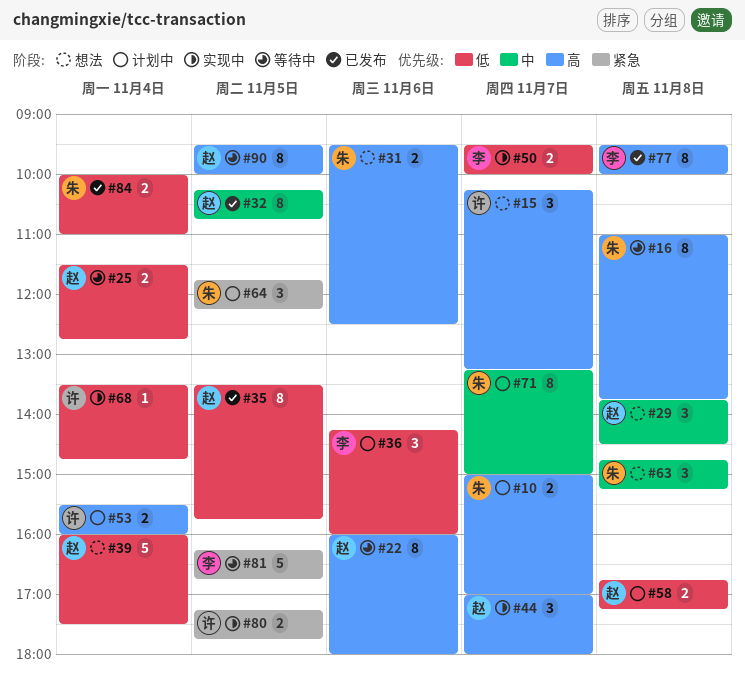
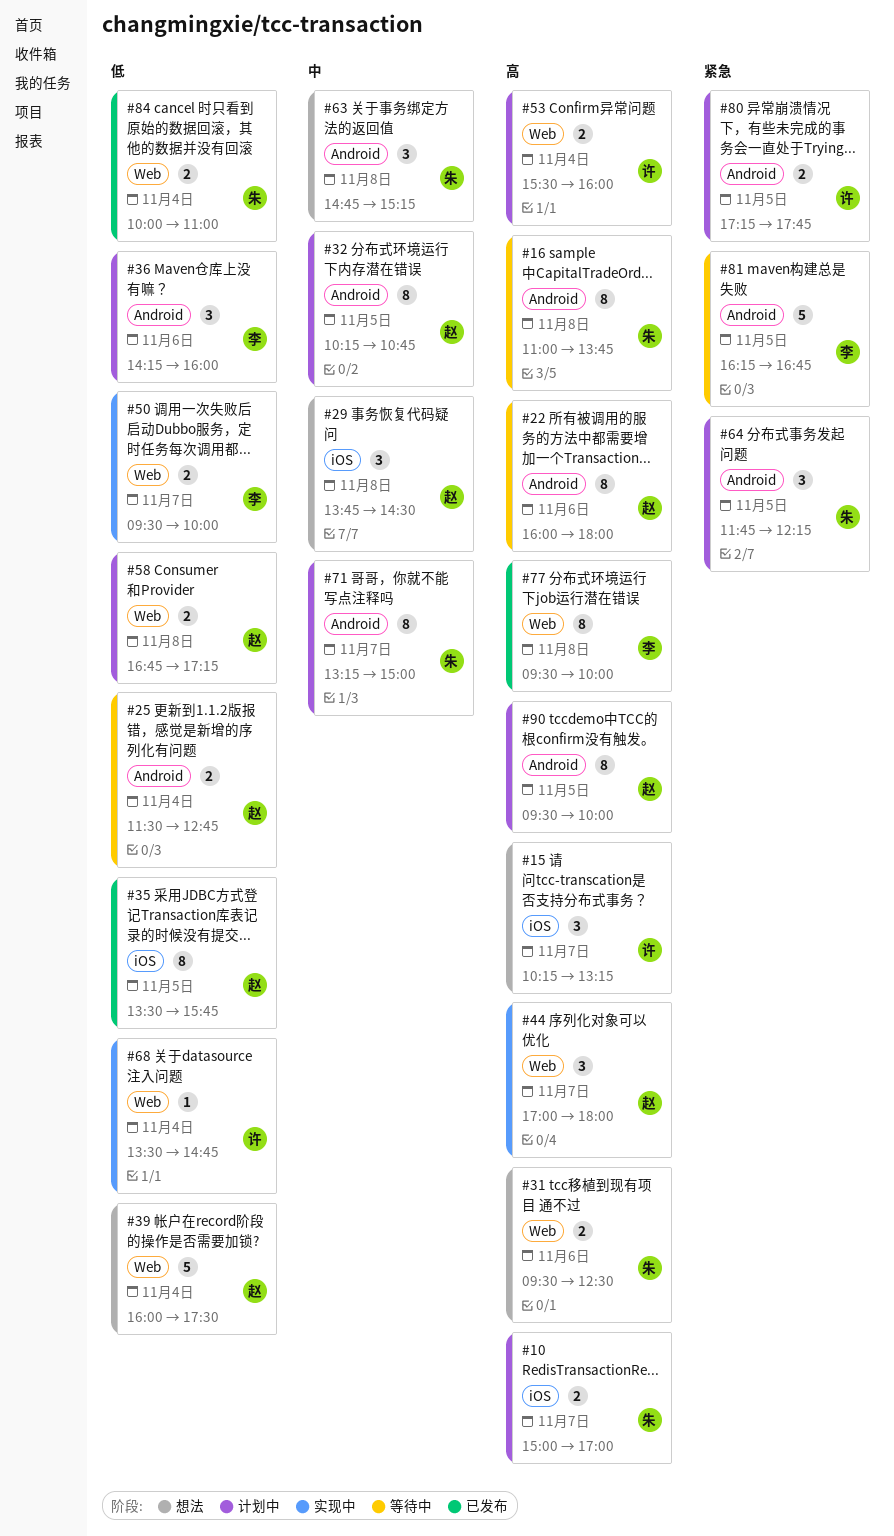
#32, status: 已发布 -> 计划中
#80, status: 实现中 -> 计划中
#90, status: 等待中 -> 计划中

